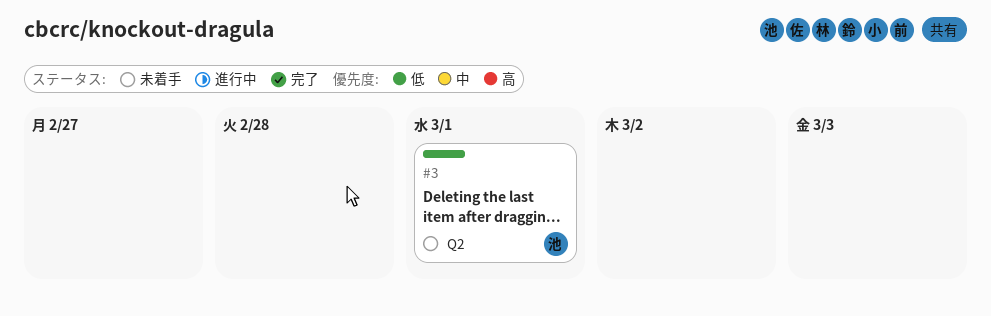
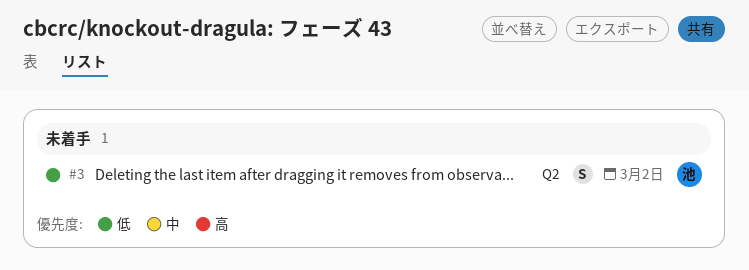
#3, due: Mar 1 -> Mar 2

